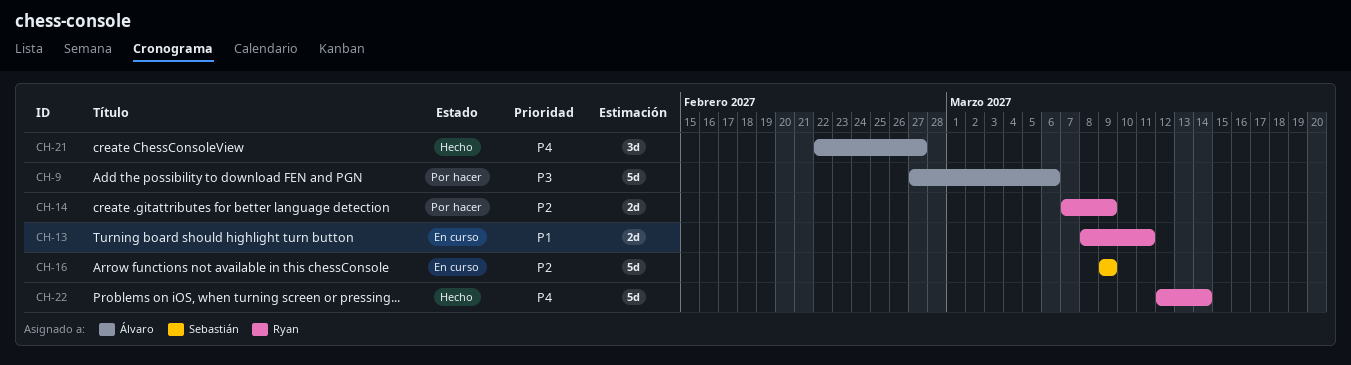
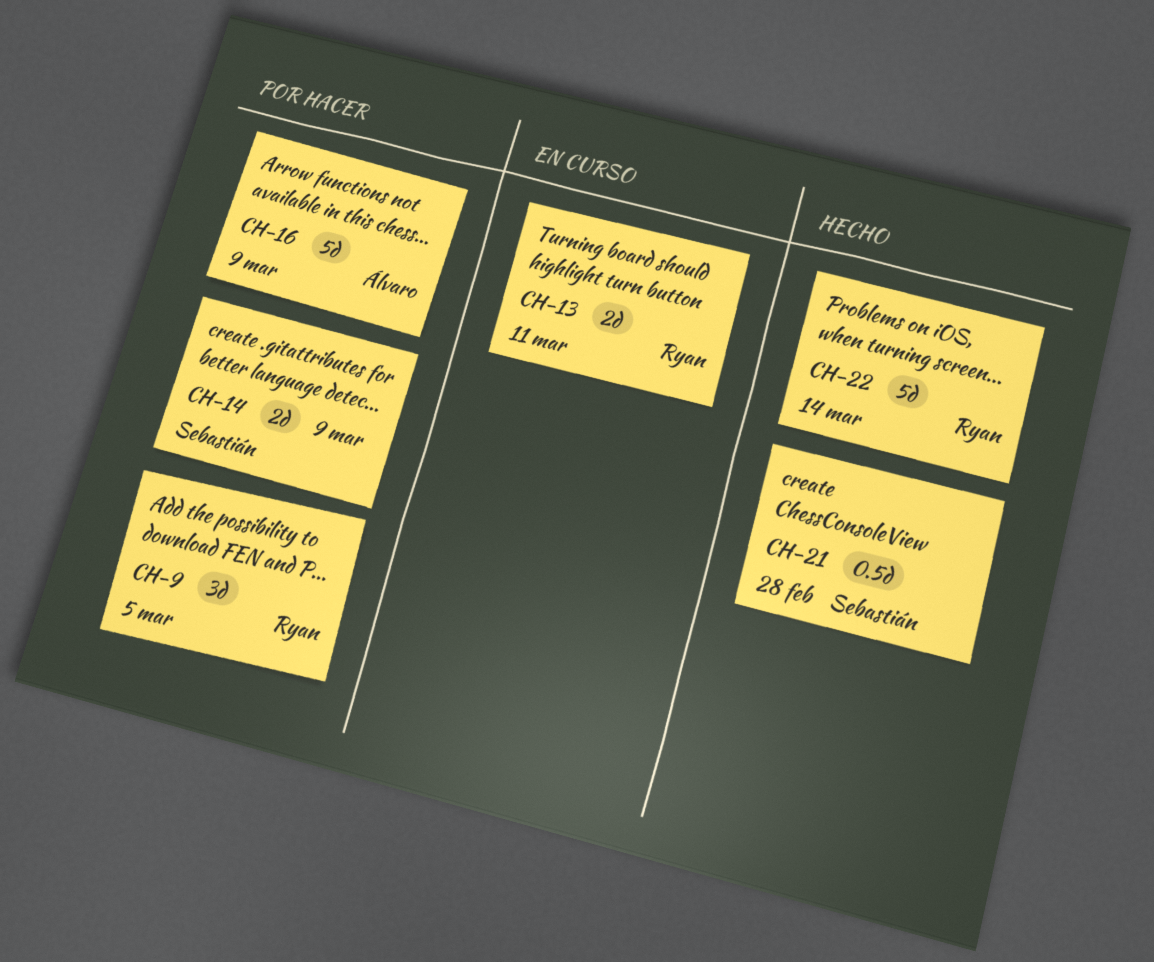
CH-9, owner: Álvaro -> Ryan
CH-9, estimate: 5d -> 3d
CH-9, due: Mar 6 -> Mar 5
CH-14, owner: Ryan -> Sebastián
CH-16, status: En curso -> Por hacer
CH-16, owner: Sebastián -> Álvaro
CH-21, owner: Álvaro -> Sebastián
CH-21, estimate: 3d -> 0.5d
CH-21, due: Feb 27 -> Feb 28

